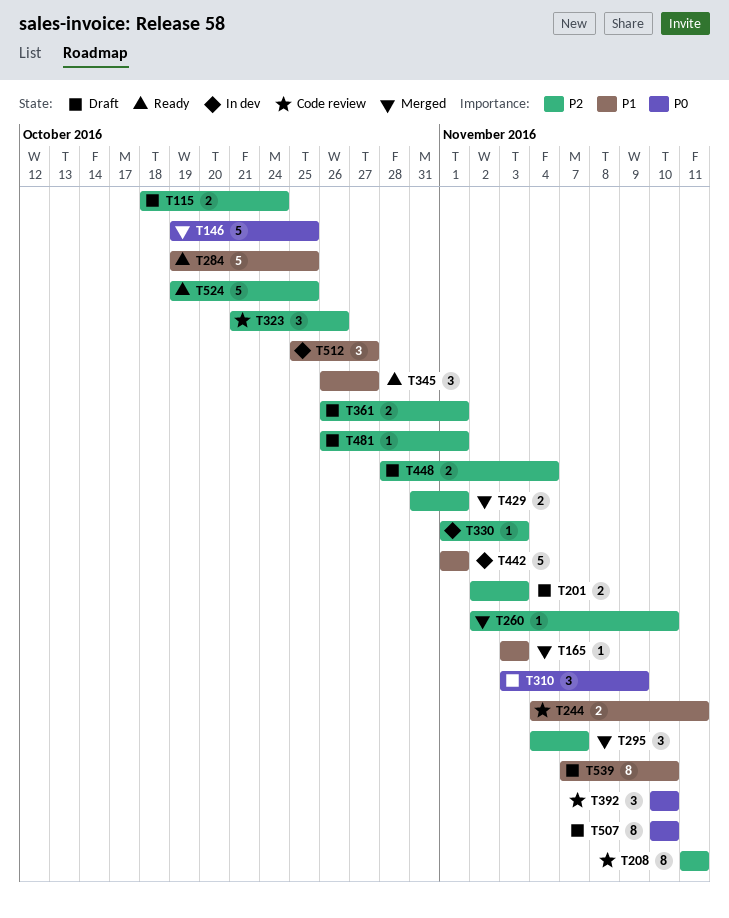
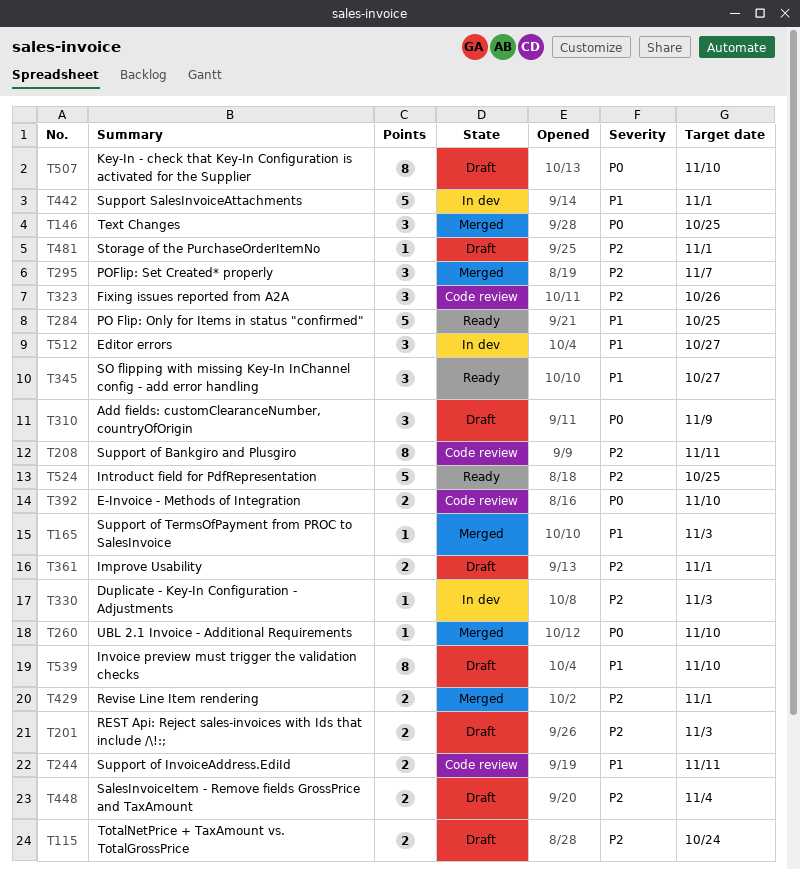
T146, estimate: 5 -> 3
T260, priority: P2 -> P0
T392, estimate: 3 -> 2

